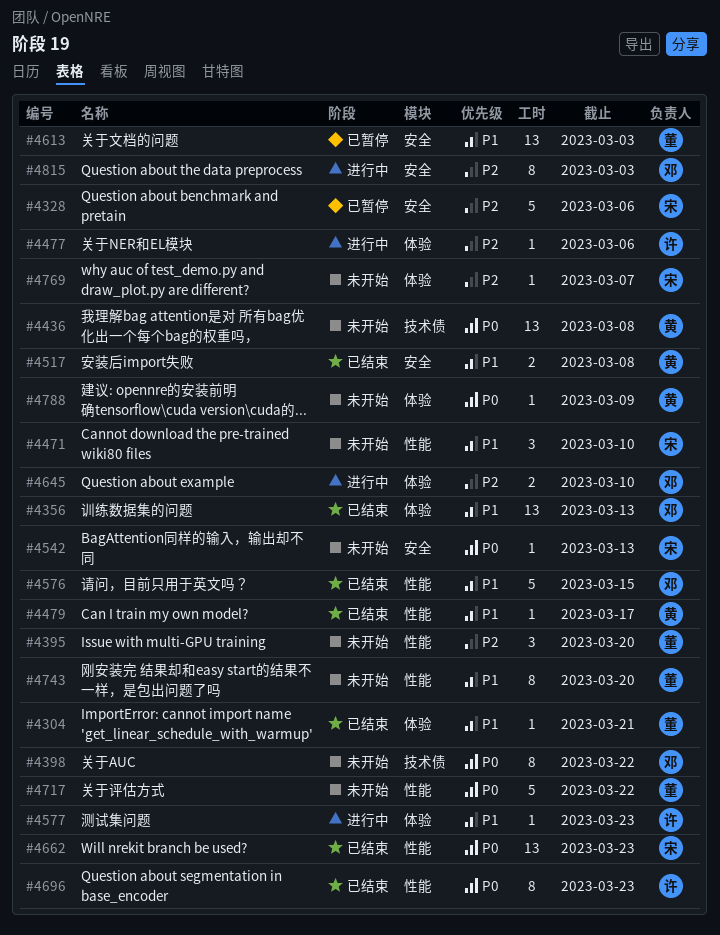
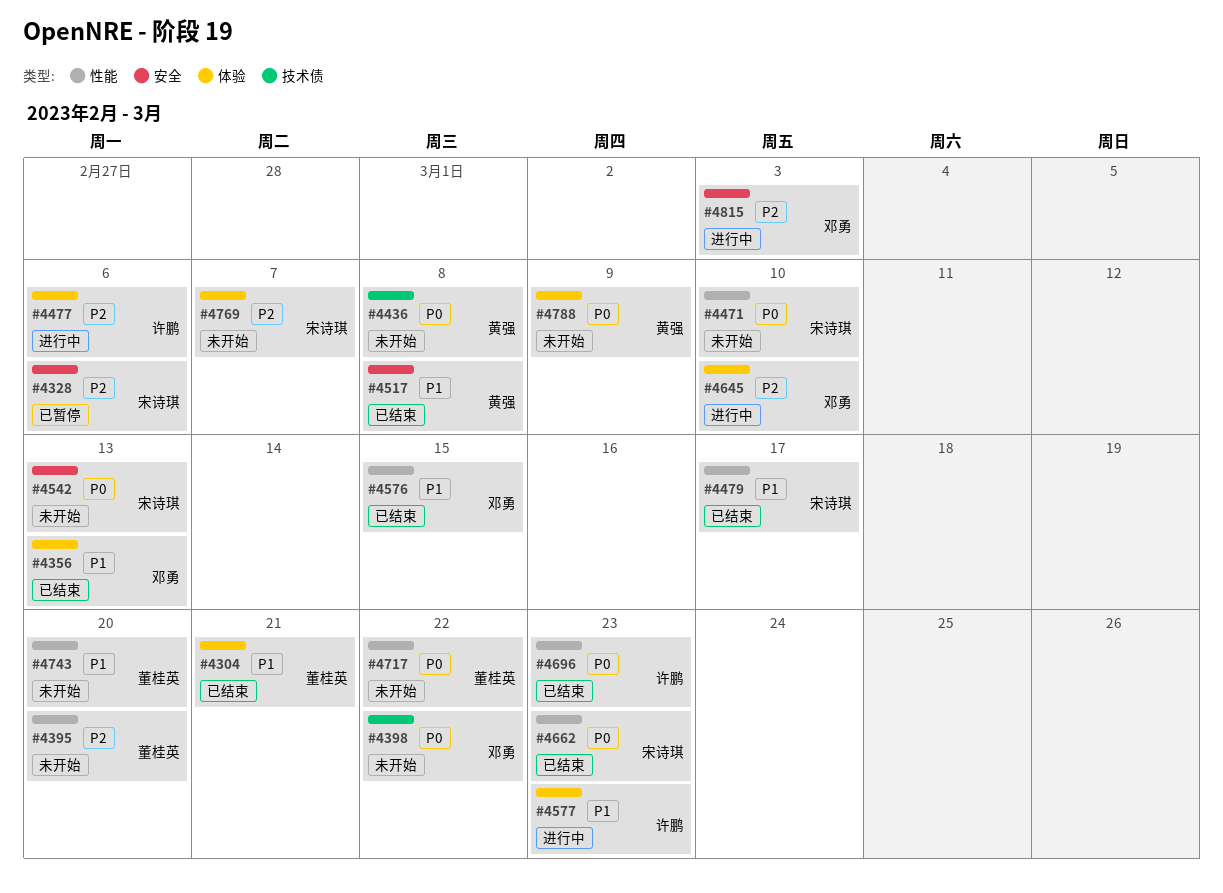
#4471, priority: P1 -> P0
#4479, owner: 黄强 -> 宋诗琪
#4613: present -> none

